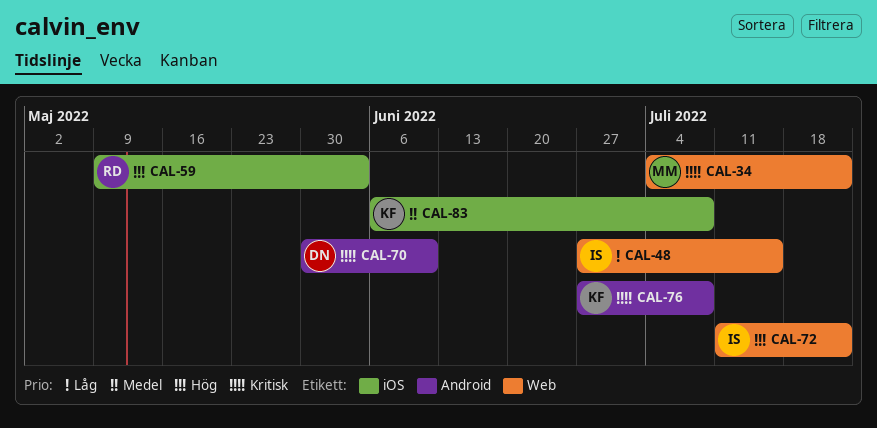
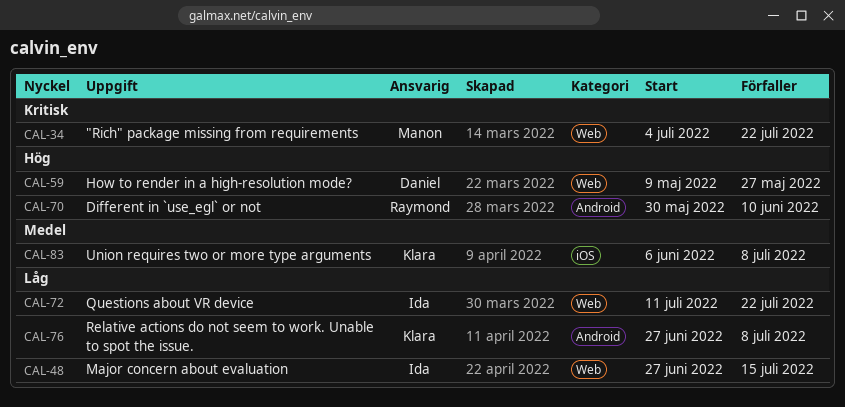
CAL-59, owner: Raymond -> Daniel
CAL-59, label: iOS -> Web
CAL-59, due: Jun 3 -> May 27
CAL-70, owner: Daniel -> Raymond
CAL-70, priority: Kritisk -> Hög
CAL-72, priority: Hög -> Låg
CAL-76, priority: Kritisk -> Låg

